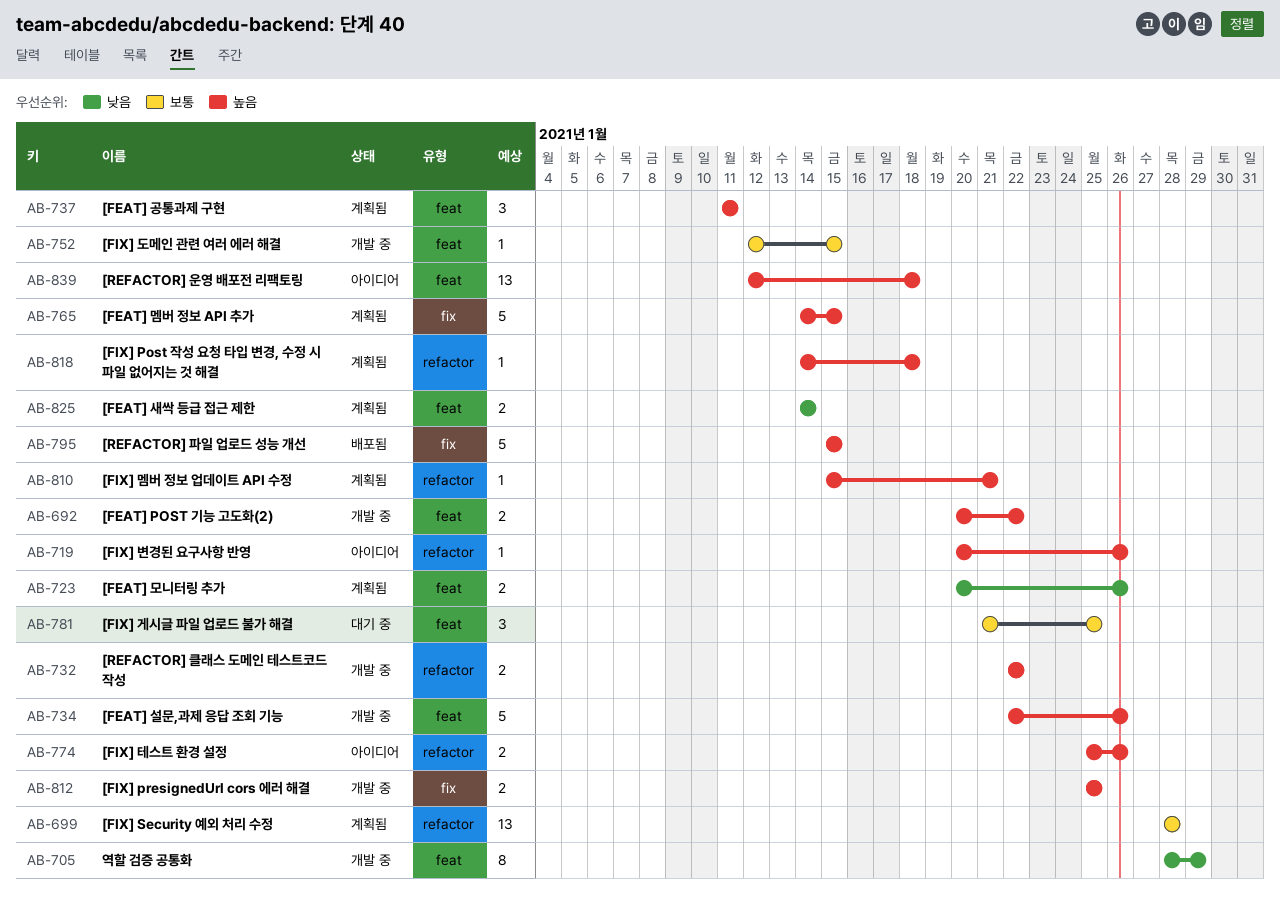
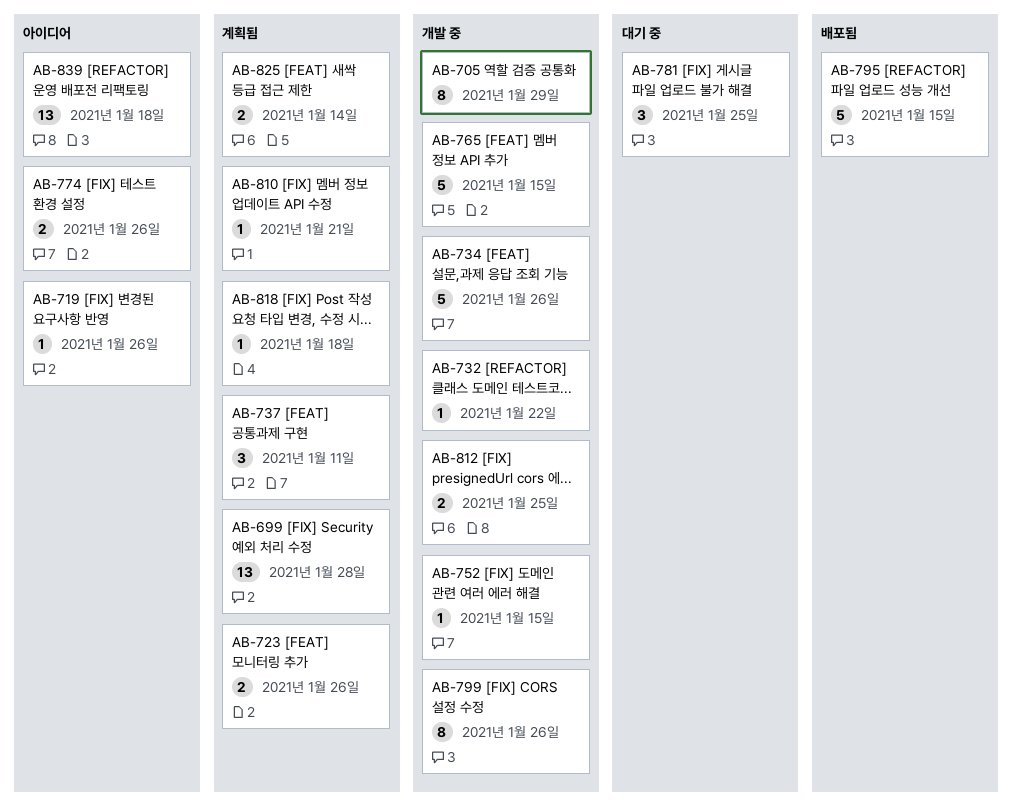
AB-692: present -> none
AB-732, estimate: 2 -> 1
AB-765, status: 계획됨 -> 개발 중
AB-799: none -> present

